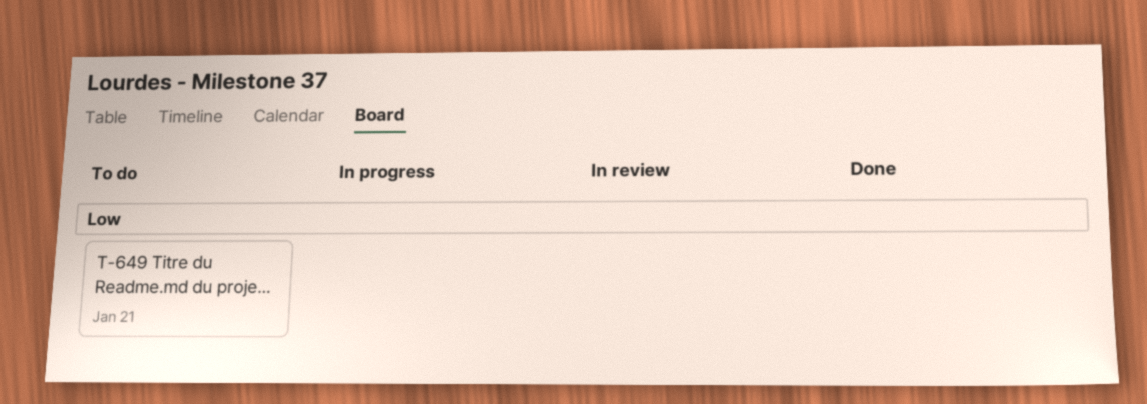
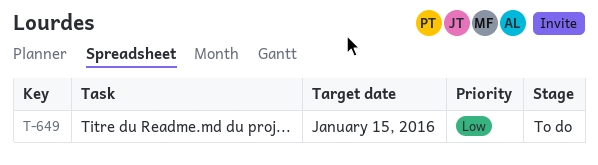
T-649, due: Jan 21 -> Jan 15

